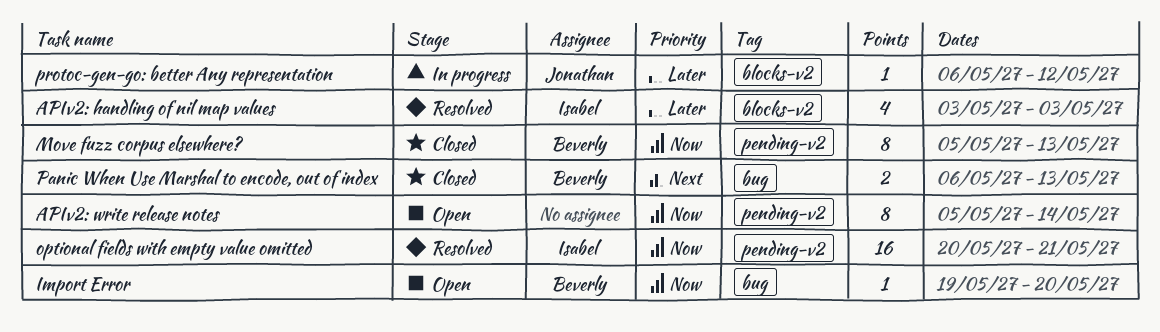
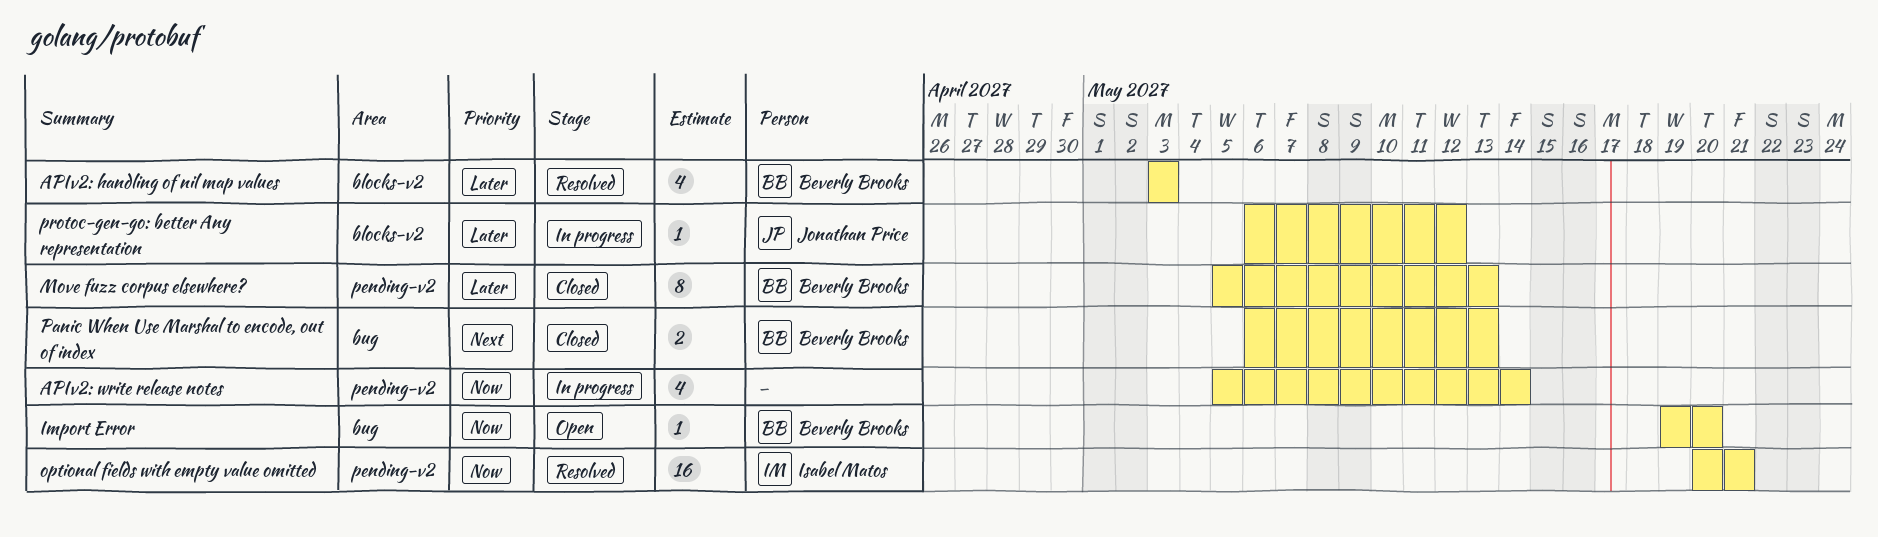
APIv2: handling of nil map values, owner: Isabel Matos -> Beverly Brooks
APIv2: write release notes, status: Open -> In progress
APIv2: write release notes, estimate: 8 -> 4
Move fuzz corpus elsewhere?, priority: Now -> Later

